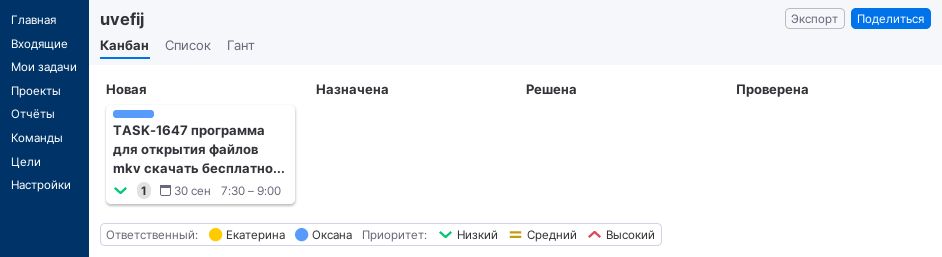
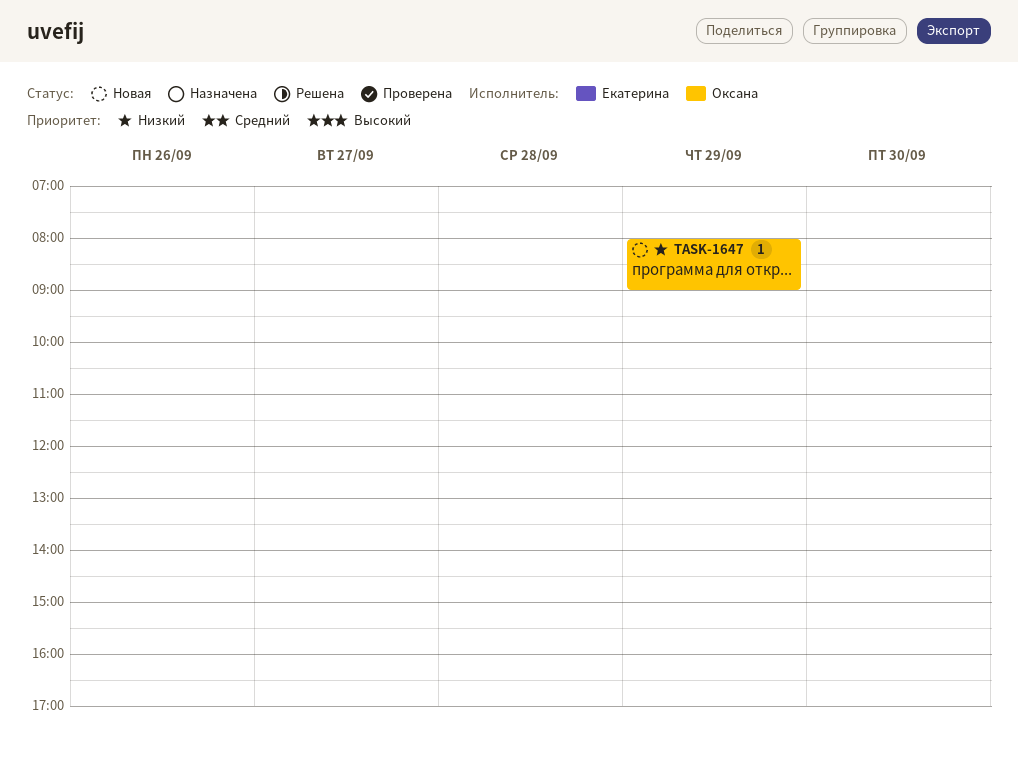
TASK-1647, day: Sep 30 -> Sep 29
TASK-1647, begins: 07:30 -> 08:00

